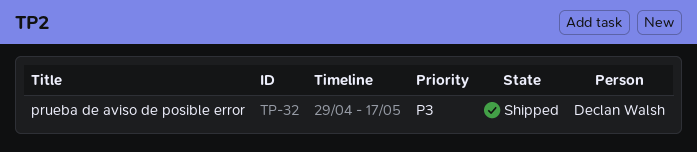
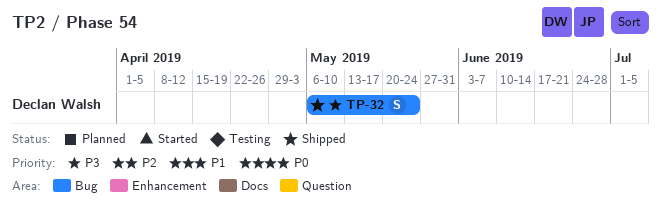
TP-32, start: Apr 29 -> May 6
TP-32, due: May 17 -> May 24

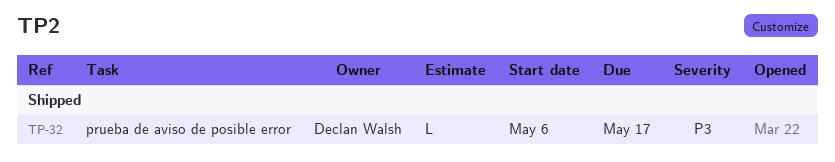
TP-32, estimate: S -> L
TP-32, due: May 24 -> May 17

